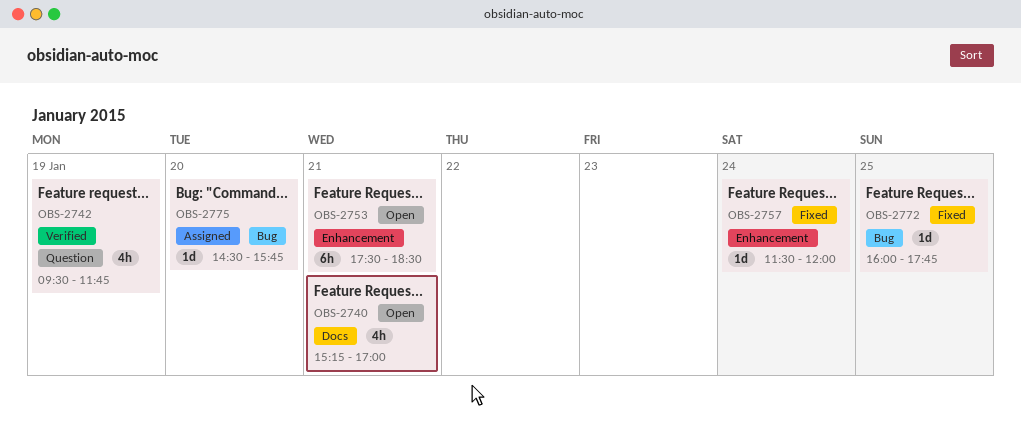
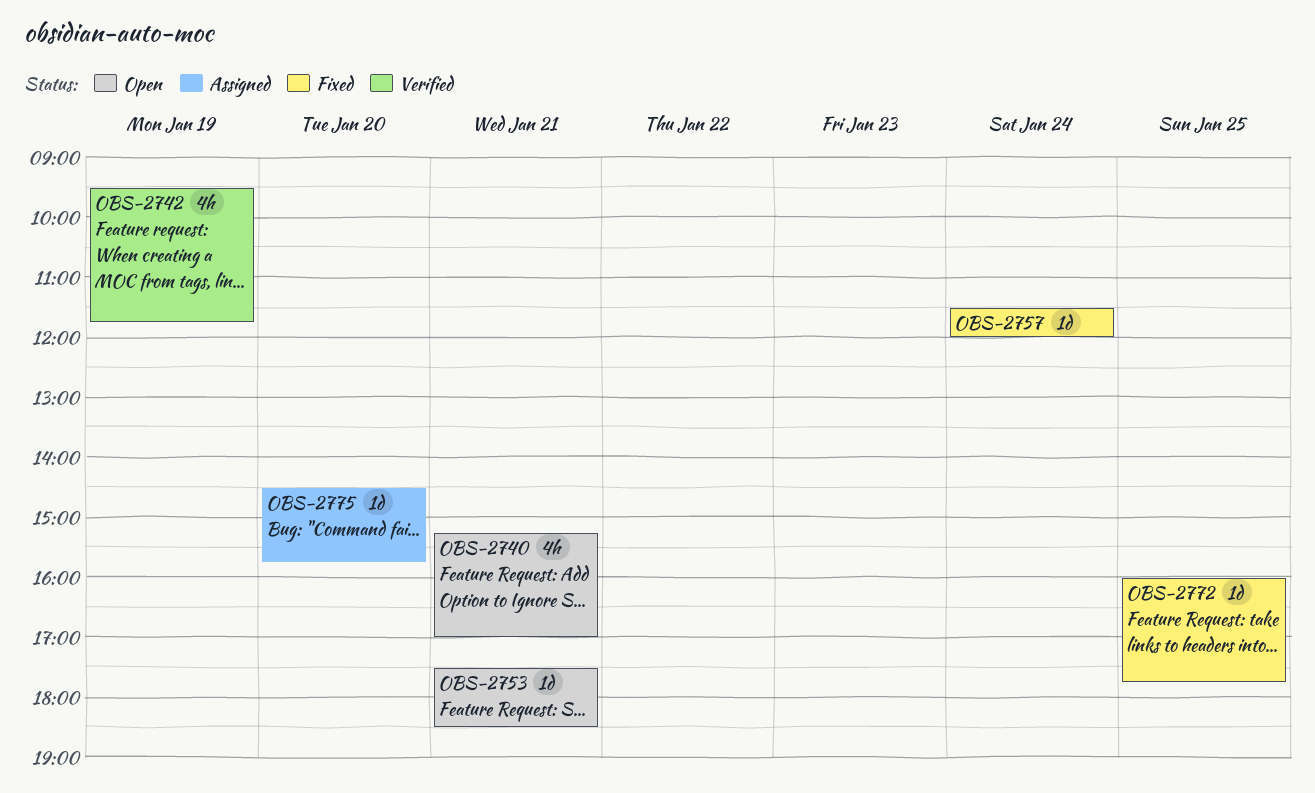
OBS-2753, estimate: 6h -> 1d

